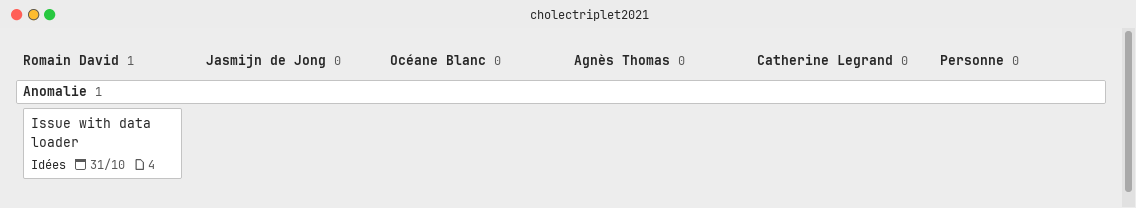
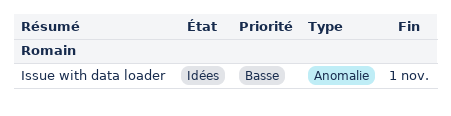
Issue with data loader, due: Oct 31 -> Nov 1

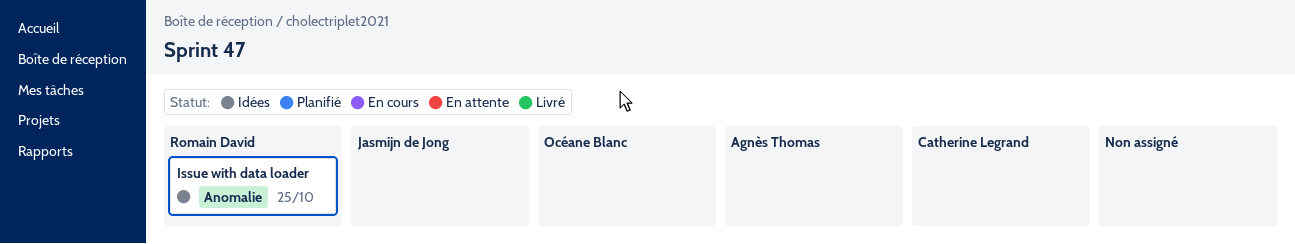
Issue with data loader, due: Nov 1 -> Oct 25

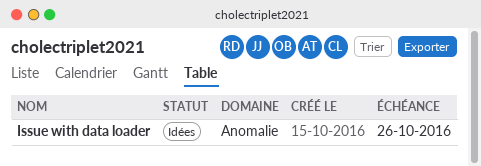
Issue with data loader, due: Oct 25 -> Oct 26

